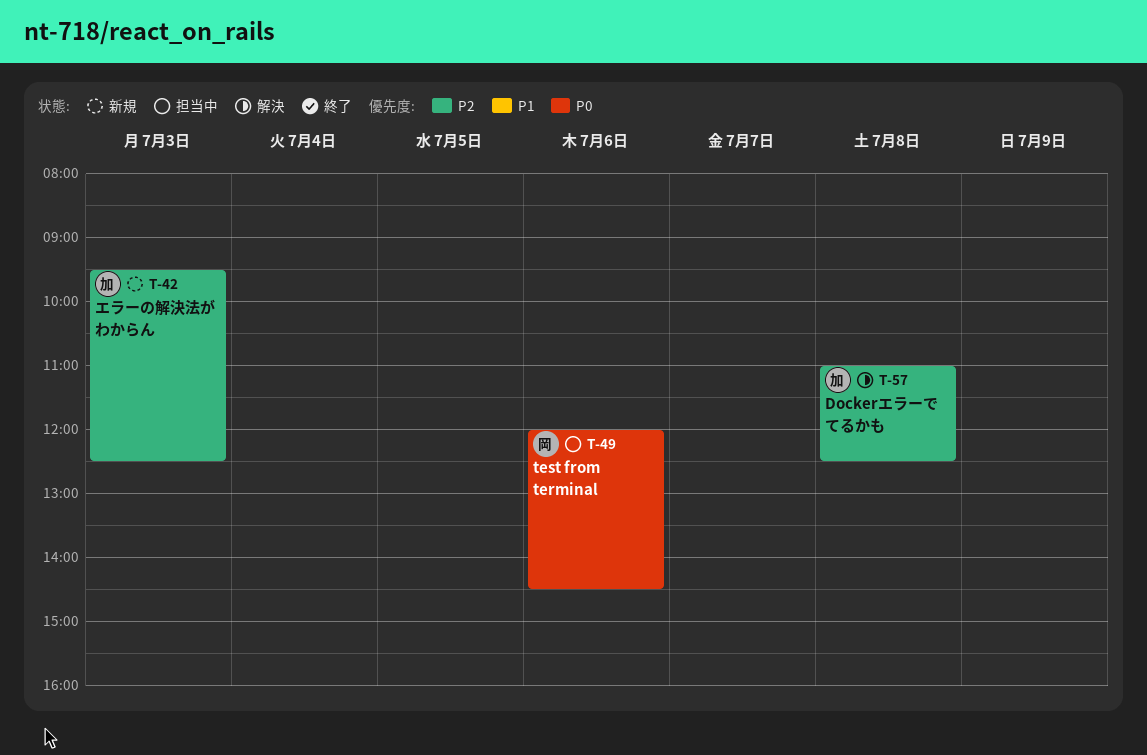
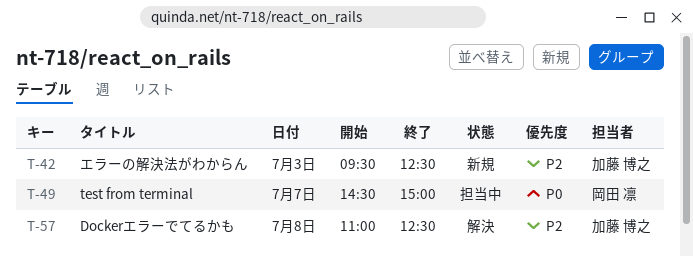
T-49, day: Jul 6 -> Jul 7
T-49, begins: 12:00 -> 14:30
T-49, ends: 14:30 -> 15:00

